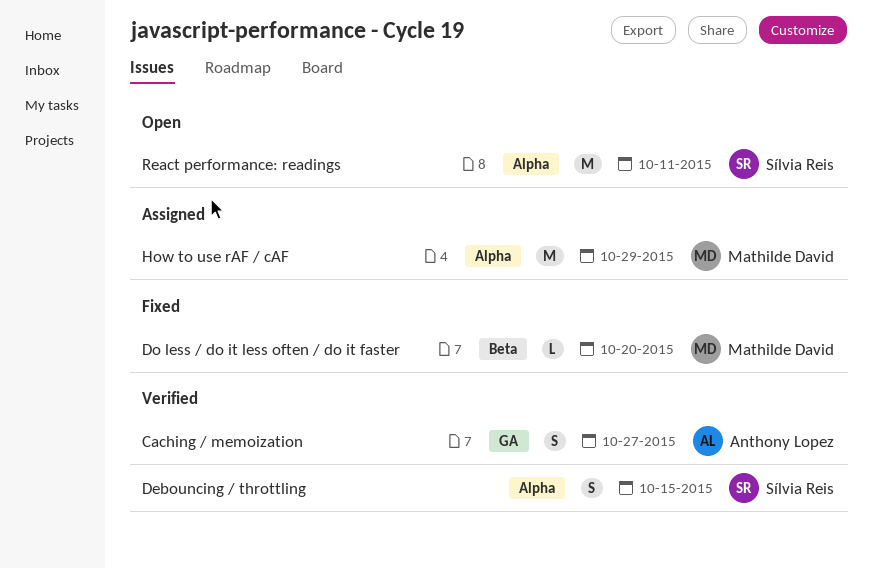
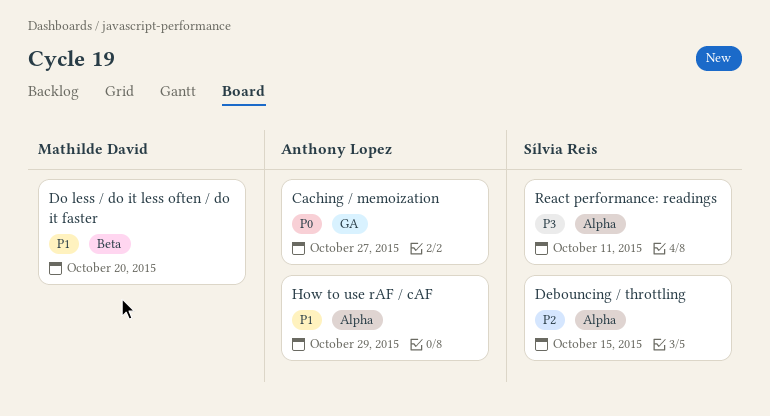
How to use rAF / cAF, owner: Mathilde David -> Anthony Lopez

